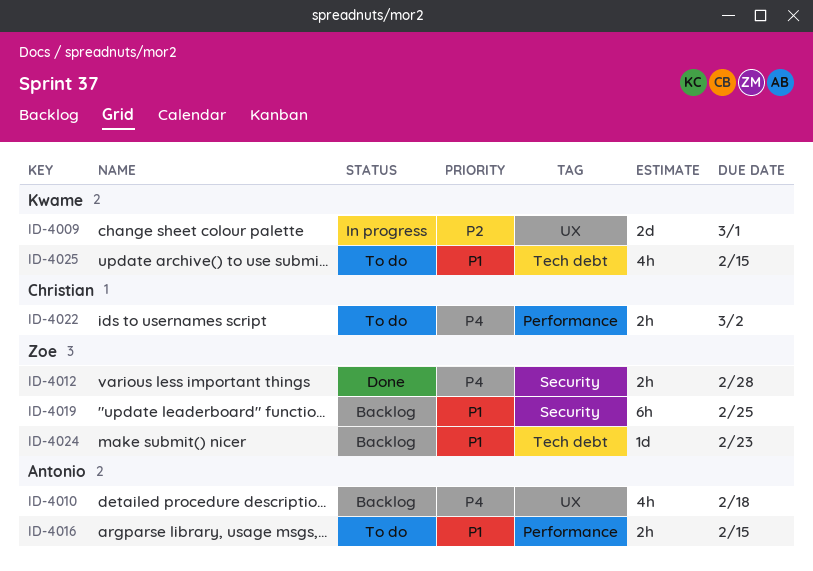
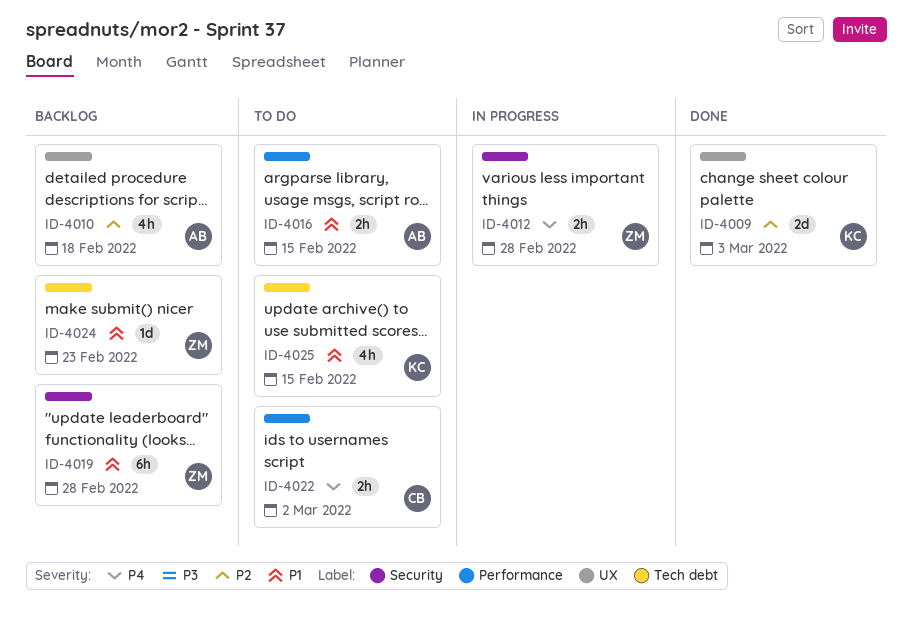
ID-4009, status: In progress -> Done
ID-4009, due: Mar 1 -> Mar 3
ID-4010, priority: P4 -> P2
ID-4012, status: Done -> In progress
ID-4019, due: Feb 25 -> Feb 28

